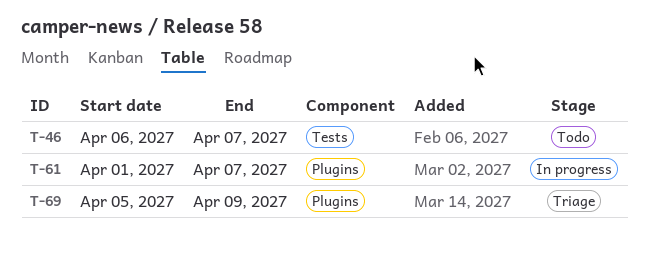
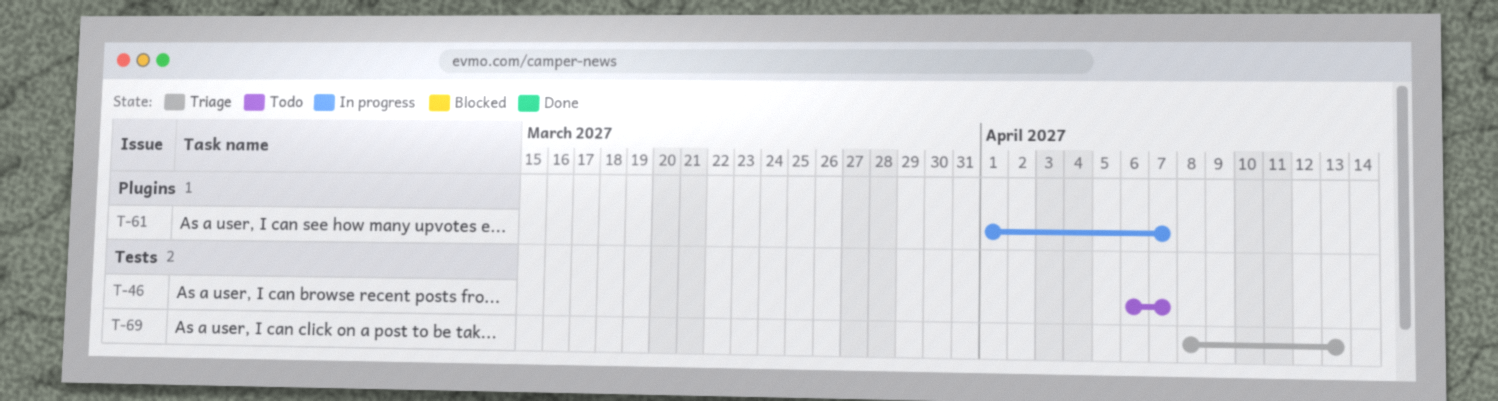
T-69, label: Plugins -> Tests
T-69, start: Apr 5 -> Apr 8
T-69, due: Apr 9 -> Apr 13

